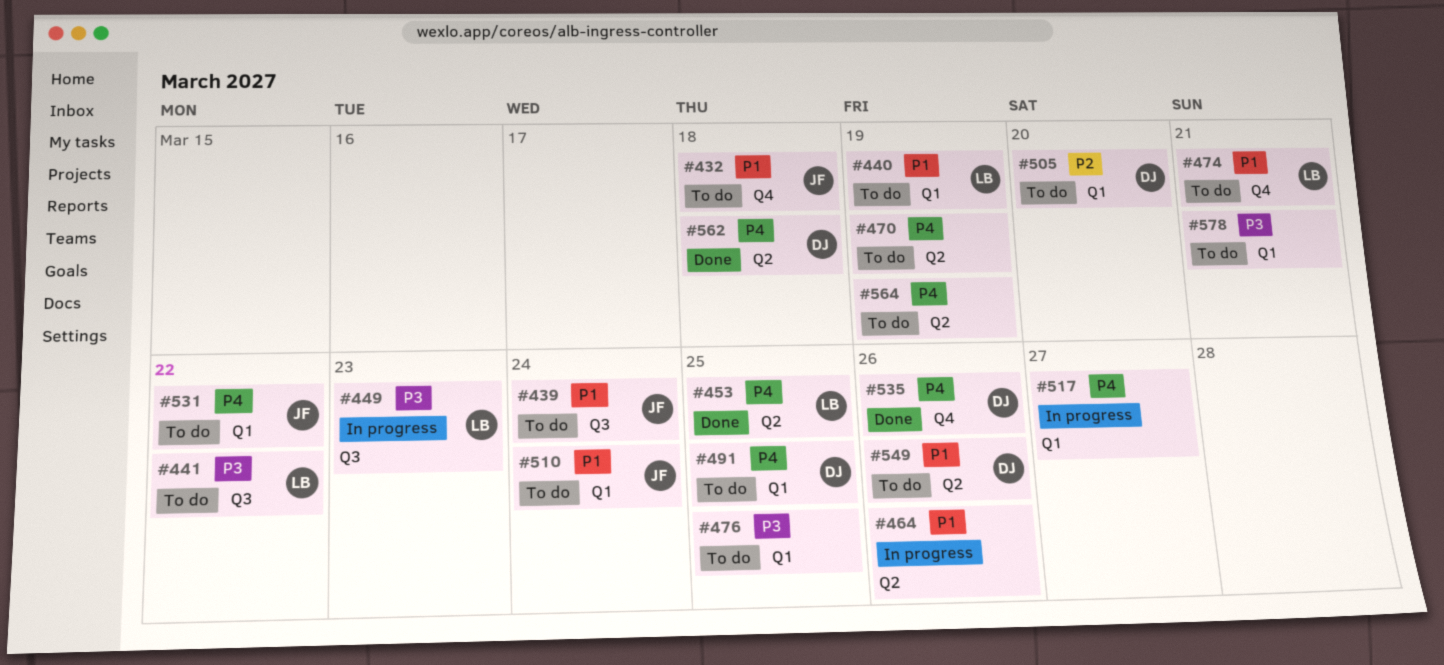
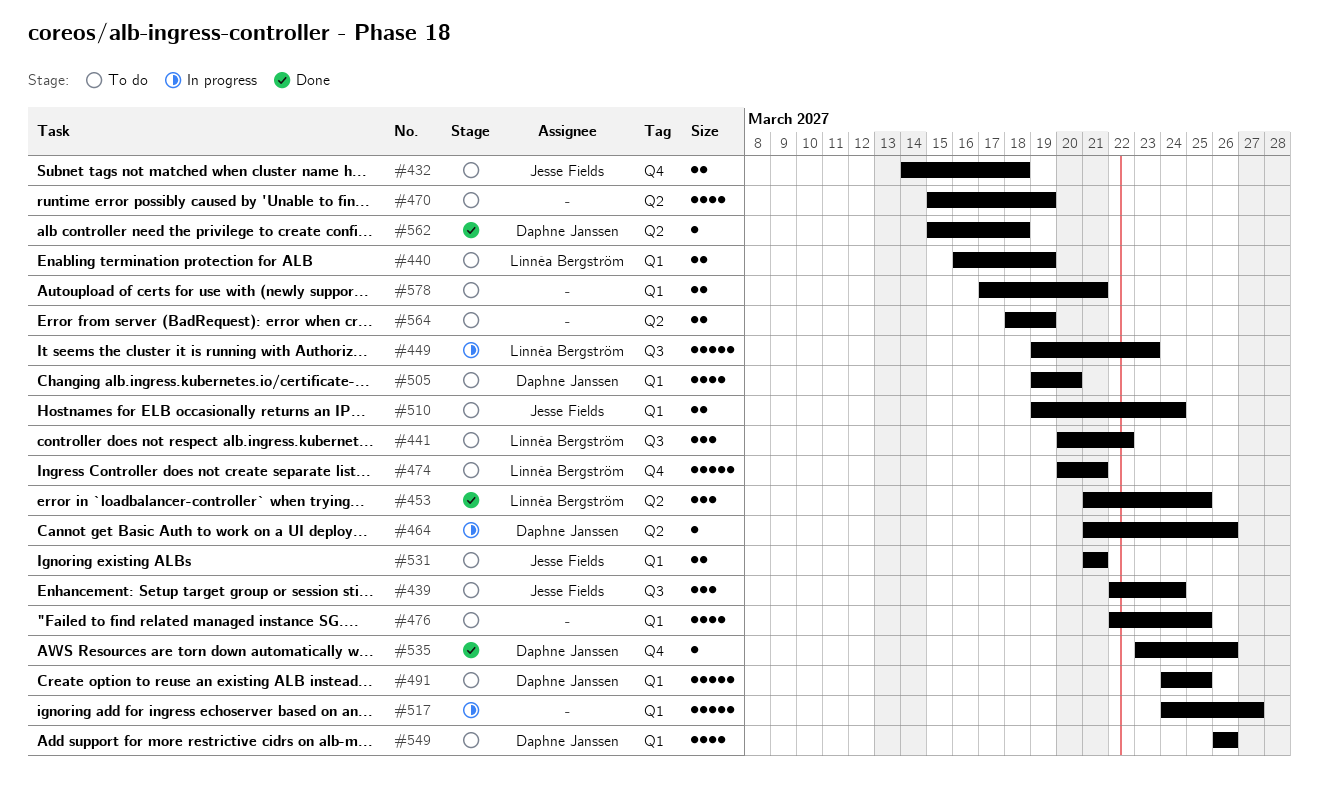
#464, owner: none -> Daphne Janssen
#531, due: Mar 22 -> Mar 21
#549, label: Q2 -> Q1

